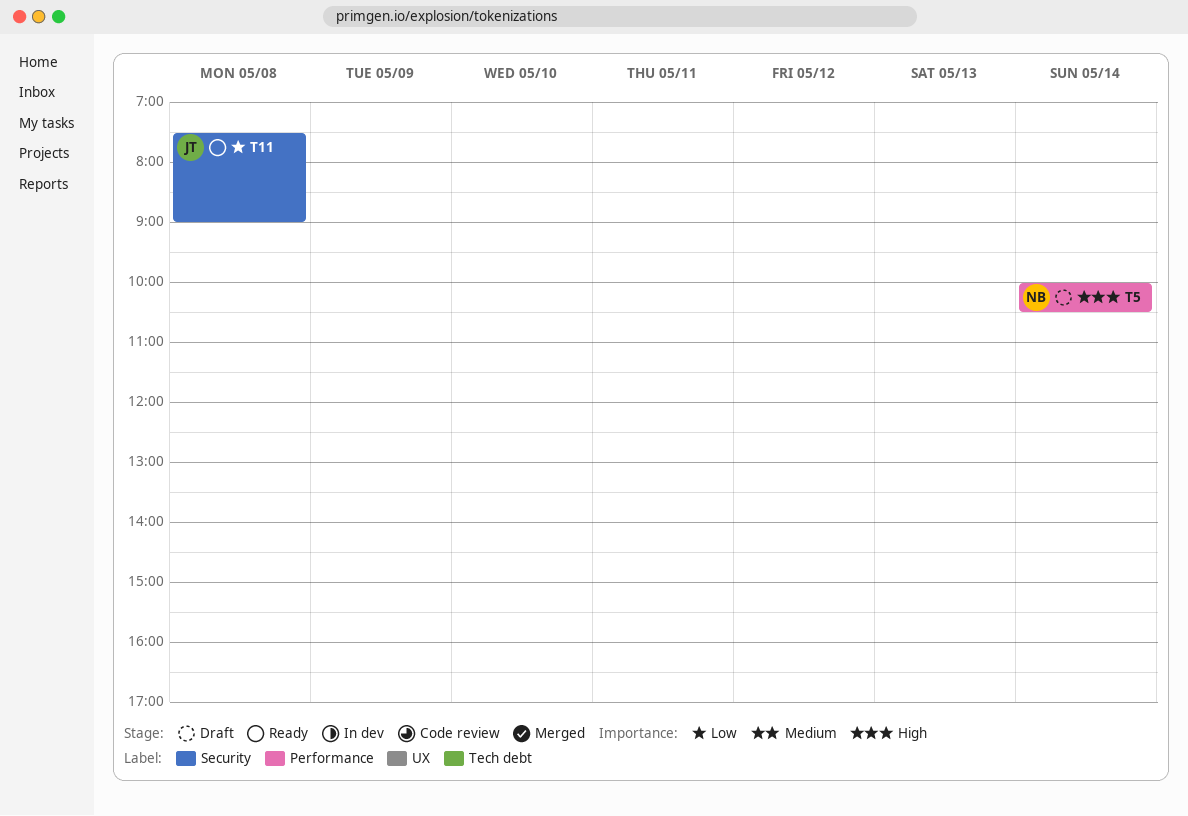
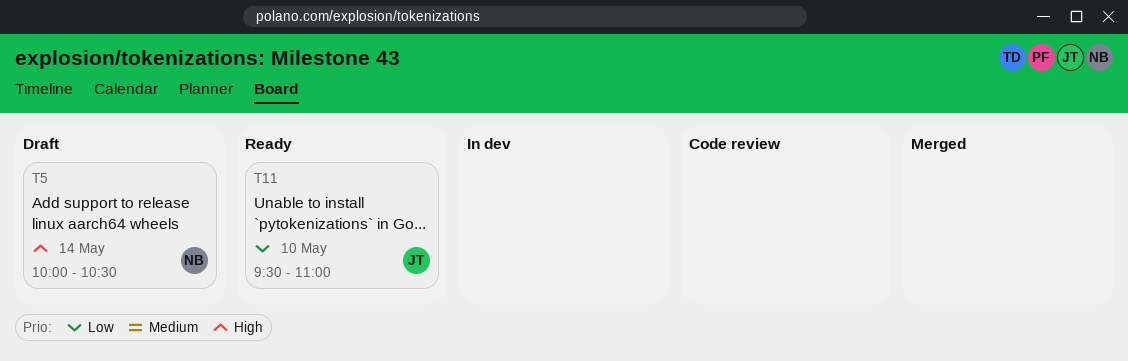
T11, day: May 8 -> May 10
T11, begins: 07:30 -> 09:30
T11, ends: 09:00 -> 11:00

